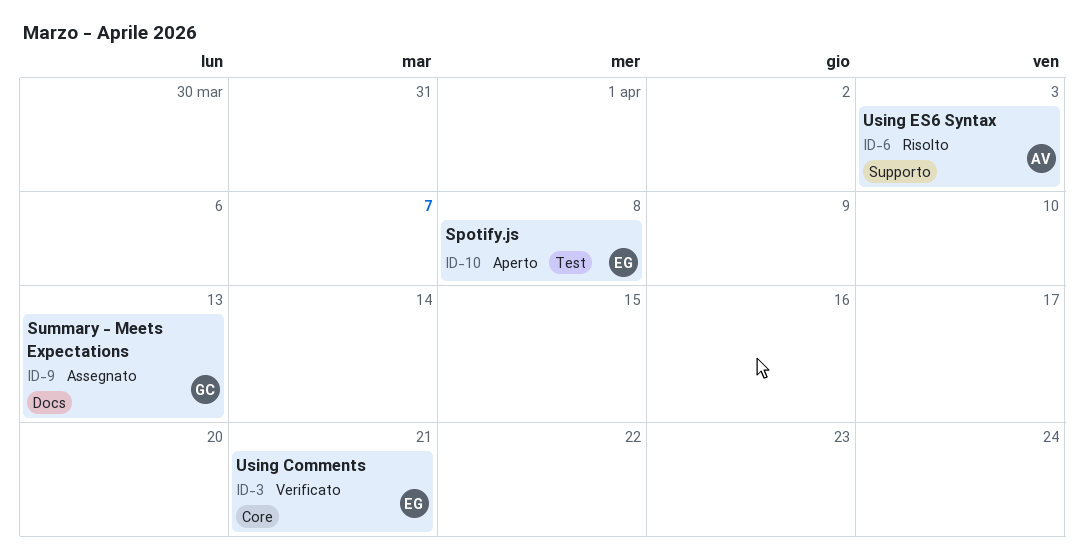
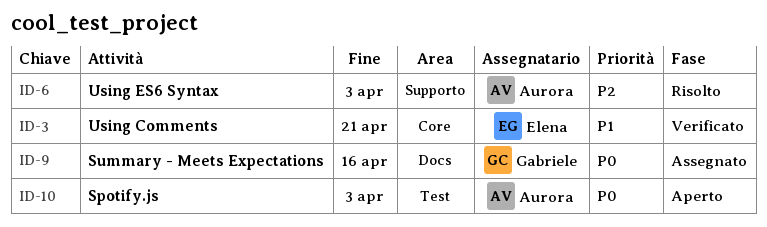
ID-9, due: Apr 13 -> Apr 16
ID-10, owner: Elena -> Aurora
ID-10, due: Apr 8 -> Apr 3

